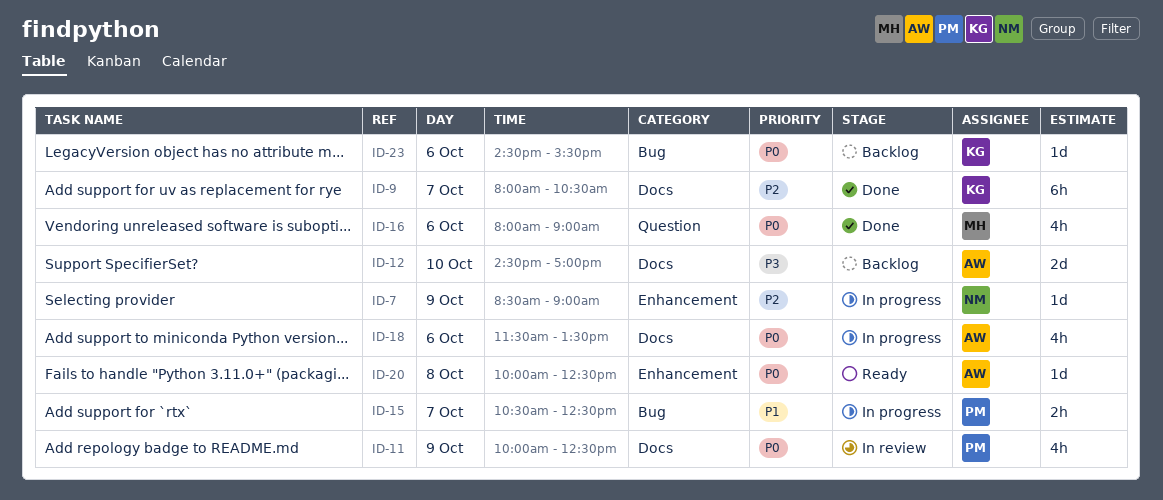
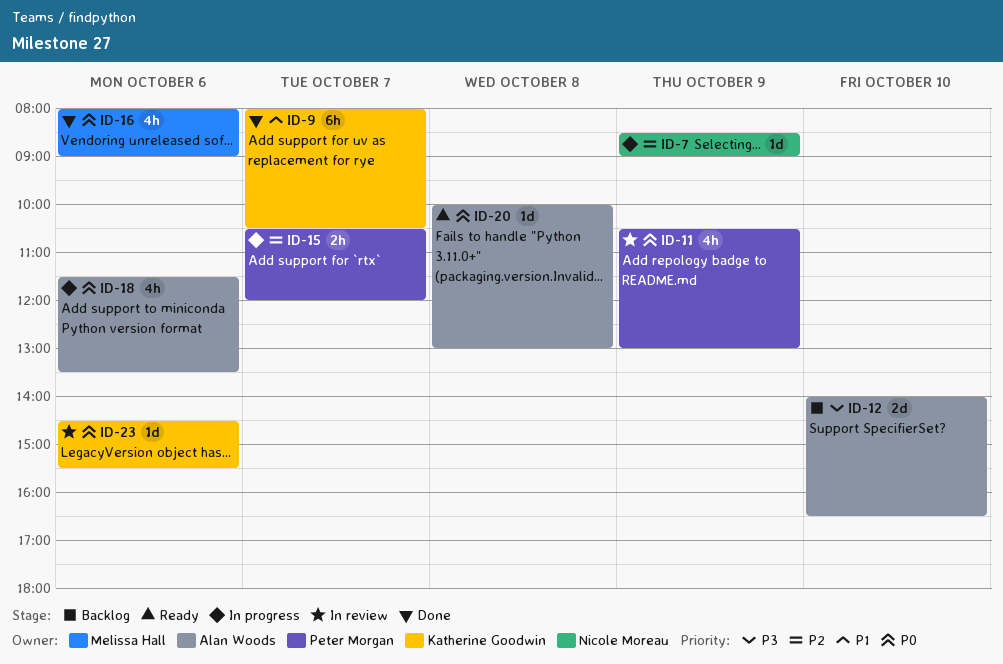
ID-9, priority: P2 -> P1
ID-11, begins: 10:00 -> 10:30
ID-11, ends: 12:30 -> 13:00
ID-12, begins: 14:30 -> 14:00
ID-12, ends: 17:00 -> 16:30
ID-15, priority: P1 -> P2
ID-15, ends: 12:30 -> 12:00
ID-20, ends: 12:30 -> 13:00
ID-23, status: Backlog -> In review

